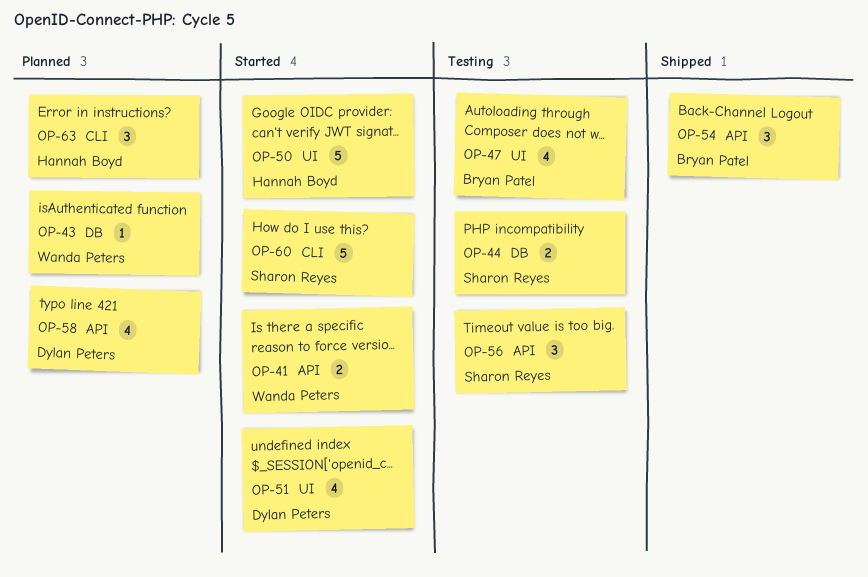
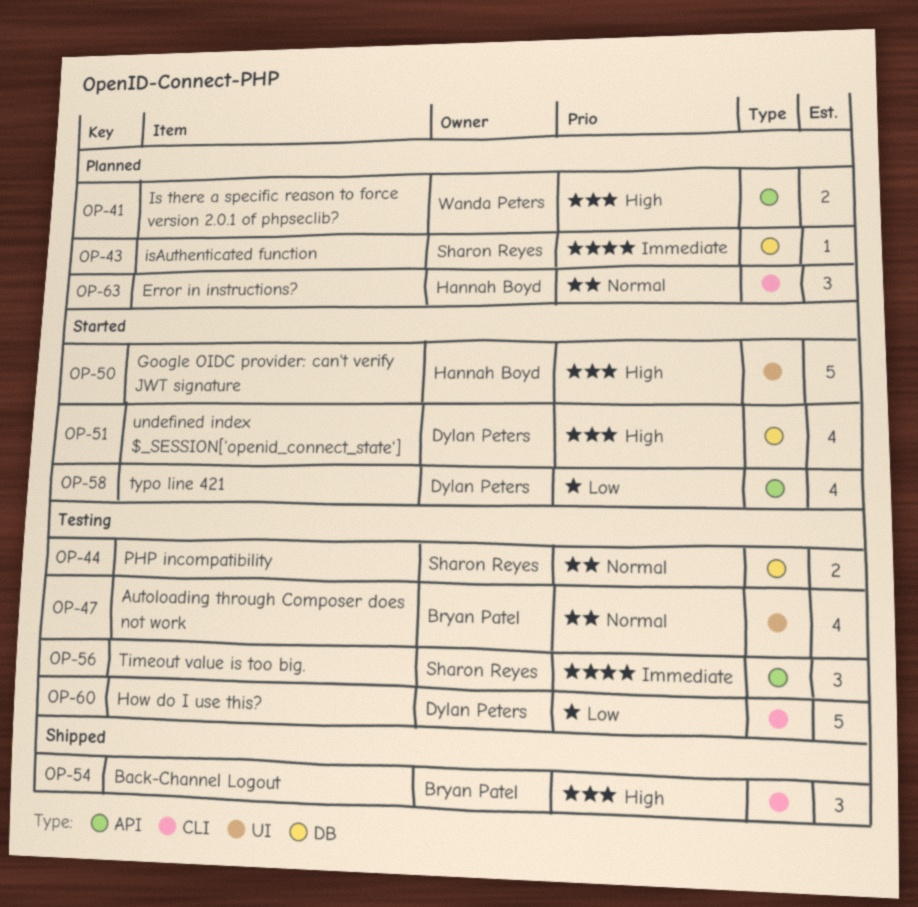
OP-41, status: Started -> Planned
OP-43, owner: Wanda Peters -> Sharon Reyes
OP-51, label: UI -> DB
OP-54, label: API -> CLI
OP-58, status: Planned -> Started
OP-60, status: Started -> Testing
OP-60, owner: Sharon Reyes -> Dylan Peters

